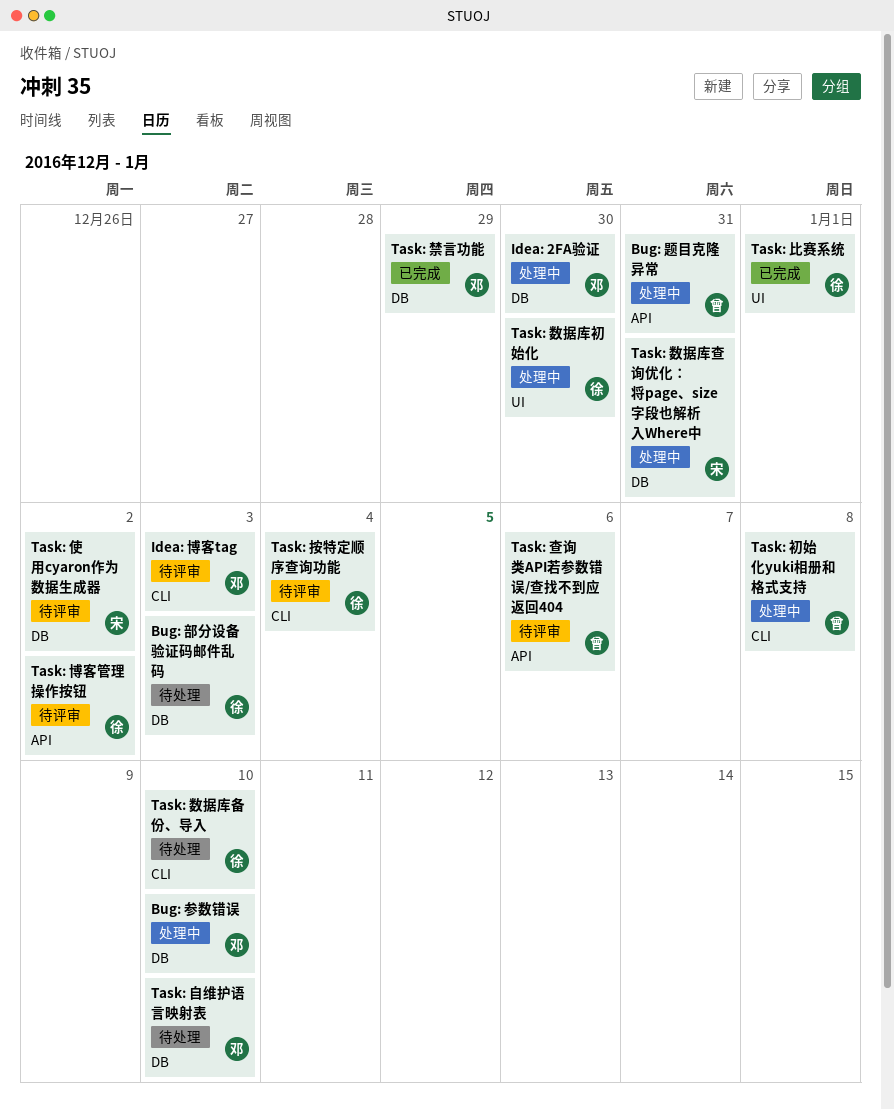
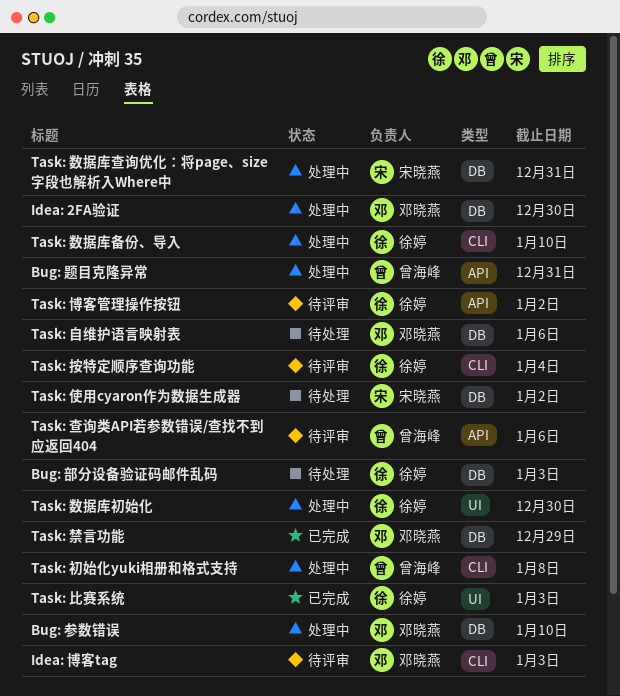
Task: 使用cyaron作为数据生成器, status: 待评审 -> 待处理
Task: 数据库备份、导入, status: 待处理 -> 处理中
Task: 比赛系统, due: Jan 1 -> Jan 3
Task: 自维护语言映射表, due: Jan 10 -> Jan 6

